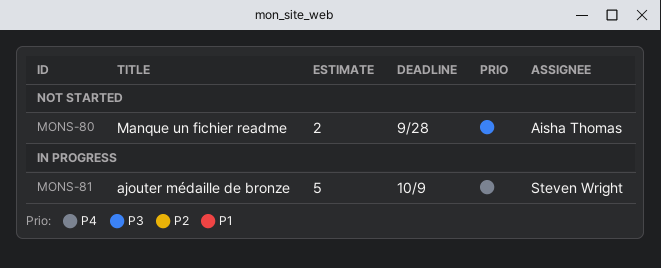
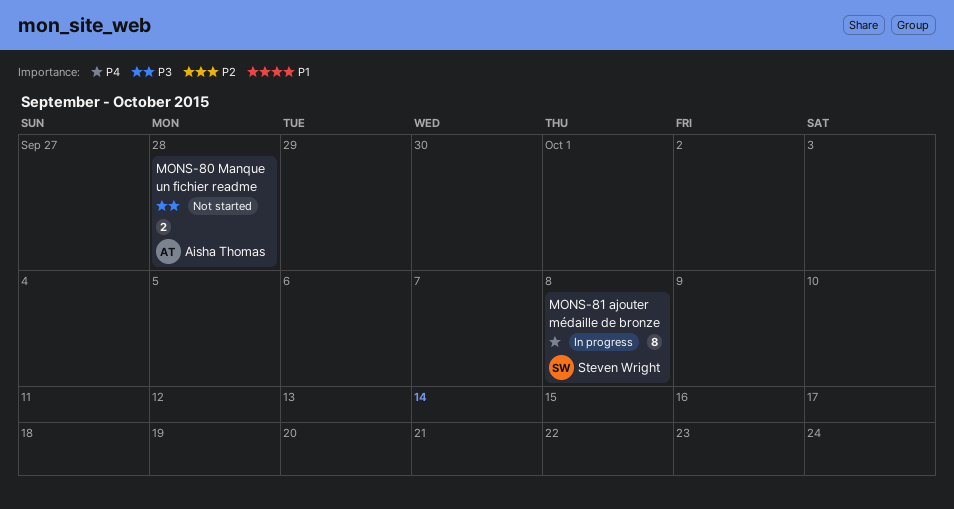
MONS-81, estimate: 5 -> 8
MONS-81, due: Oct 9 -> Oct 8

